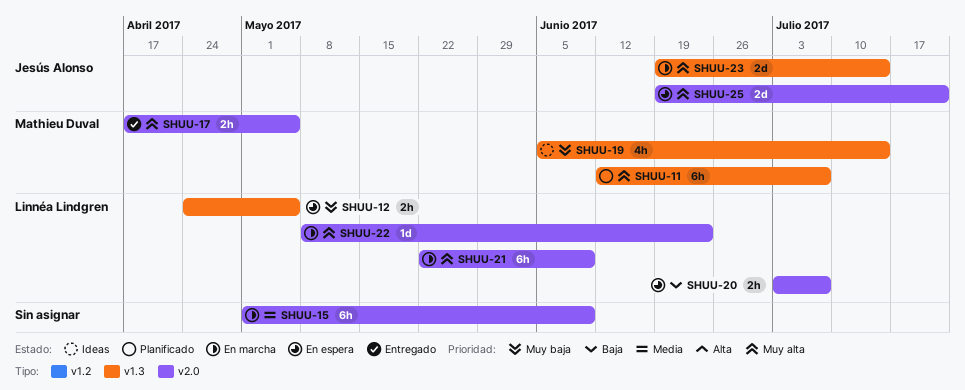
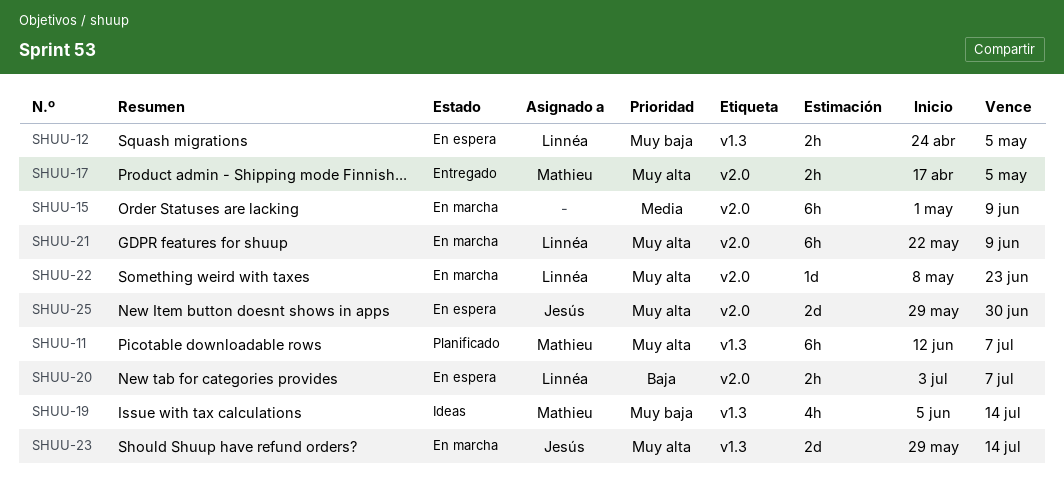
SHUU-23, start: Jun 19 -> May 29
SHUU-25, start: Jun 19 -> May 29
SHUU-25, due: Jul 21 -> Jun 30

